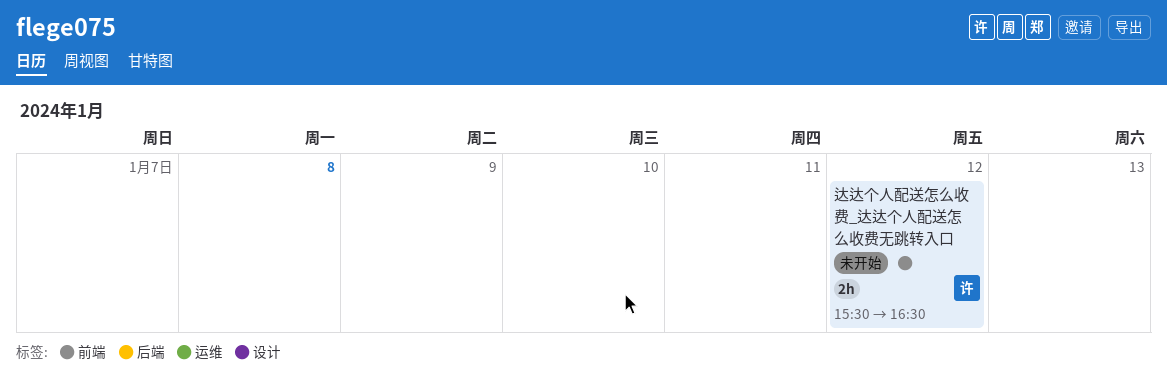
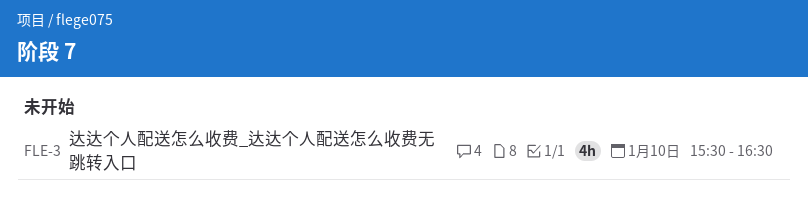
达达个人配送怎么收费_达达个人配送怎么收费无跳转入口, estimate: 2h -> 4h
达达个人配送怎么收费_达达个人配送怎么收费无跳转入口, day: Jan 12 -> Jan 10

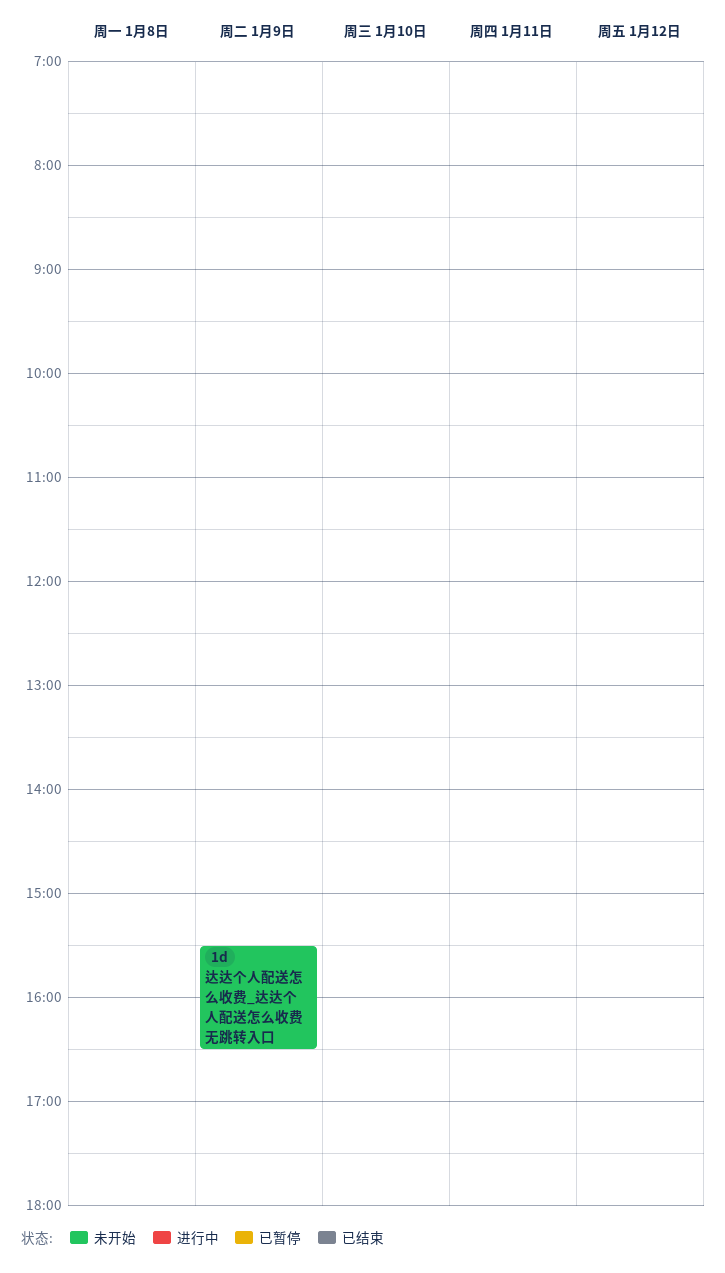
达达个人配送怎么收费_达达个人配送怎么收费无跳转入口, estimate: 4h -> 1d
达达个人配送怎么收费_达达个人配送怎么收费无跳转入口, day: Jan 10 -> Jan 9

